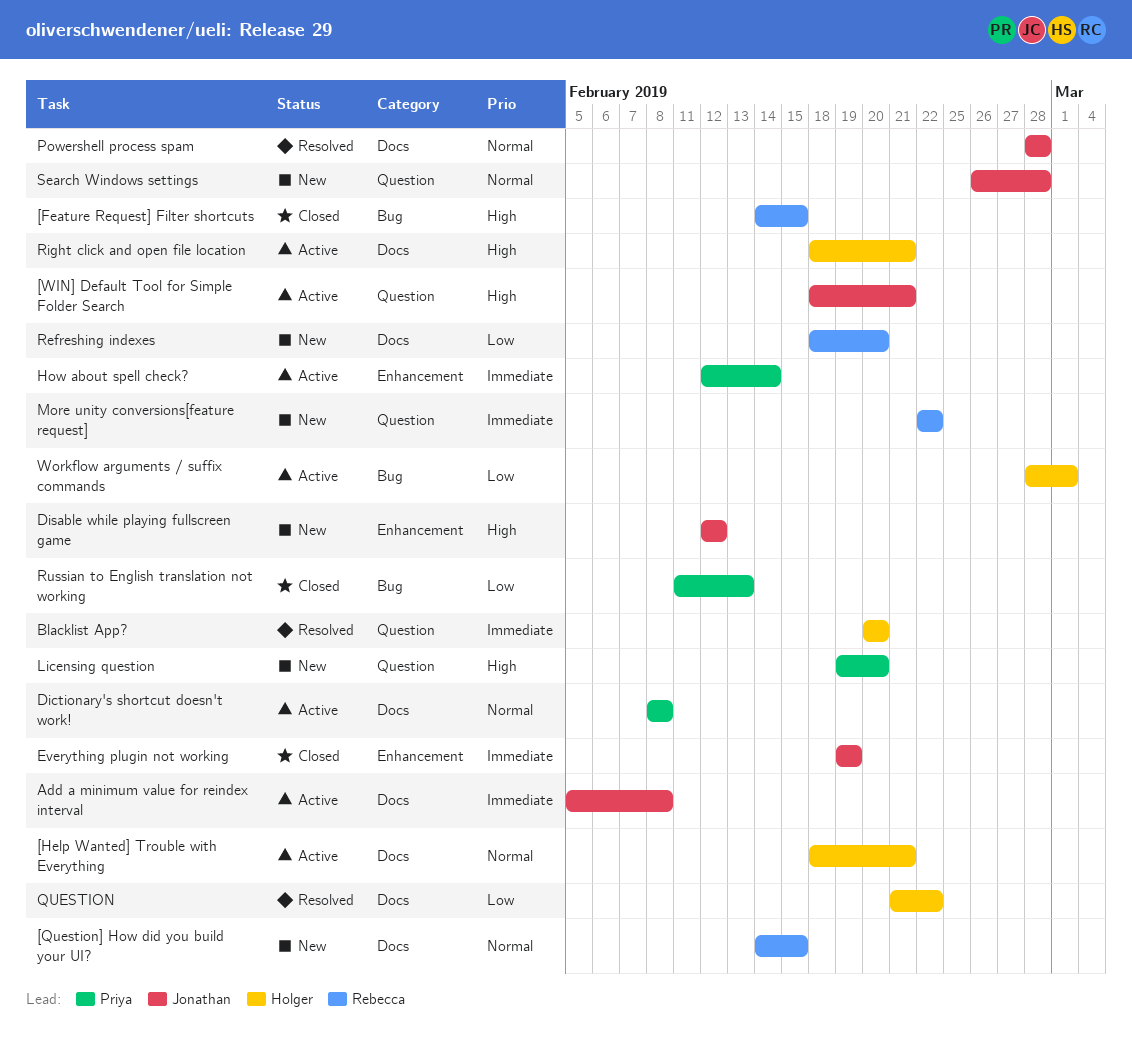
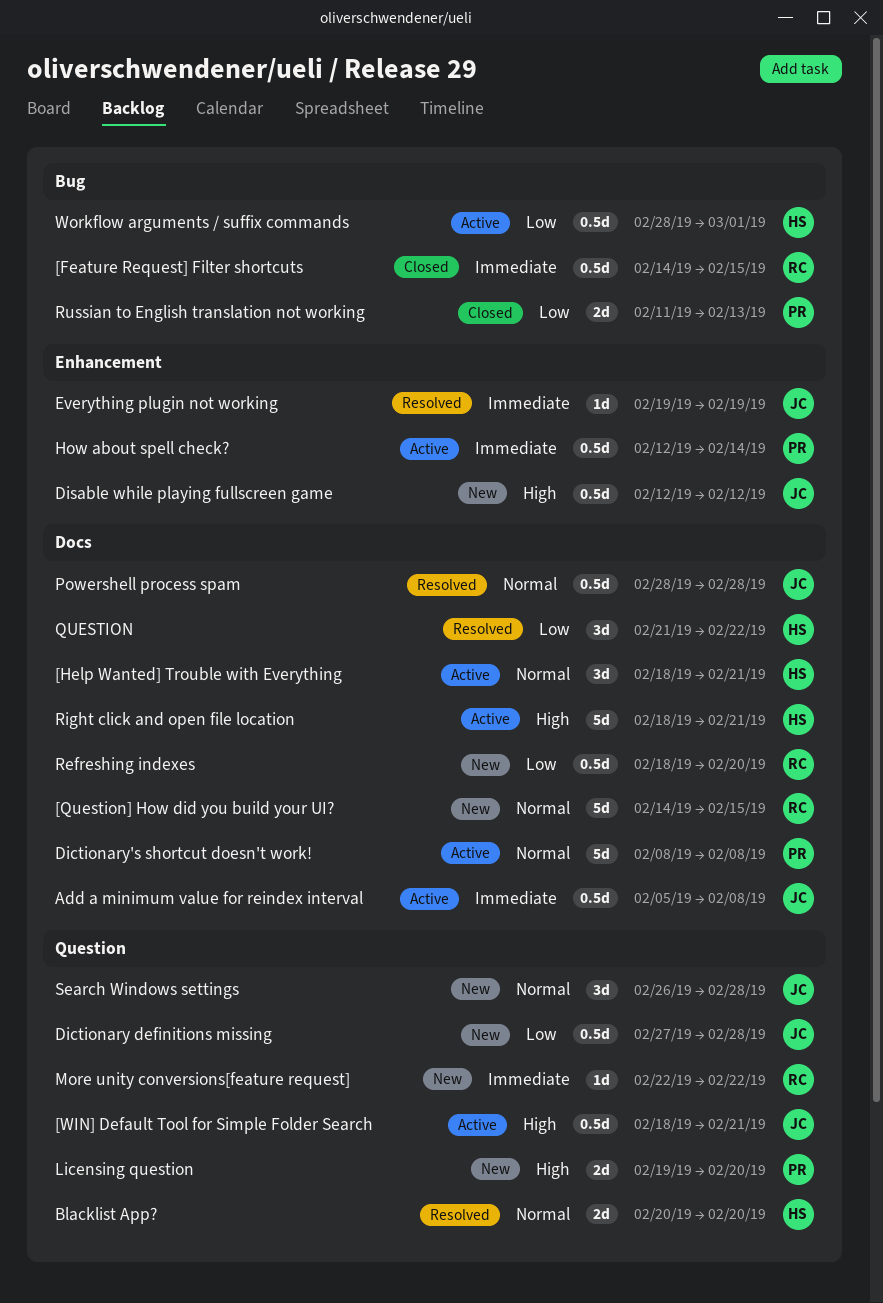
[Feature Request] Filter shortcuts, priority: High -> Immediate
Blacklist App?, priority: Immediate -> Normal
Dictionary definitions missing: none -> present
Everything plugin not working, status: Closed -> Resolved

